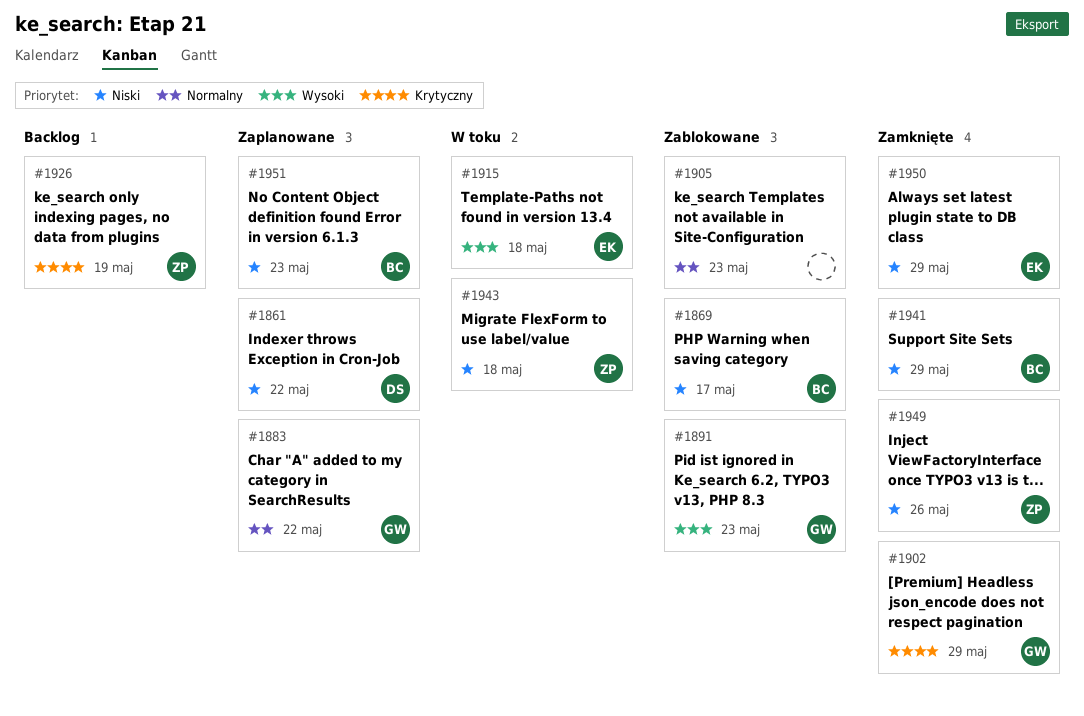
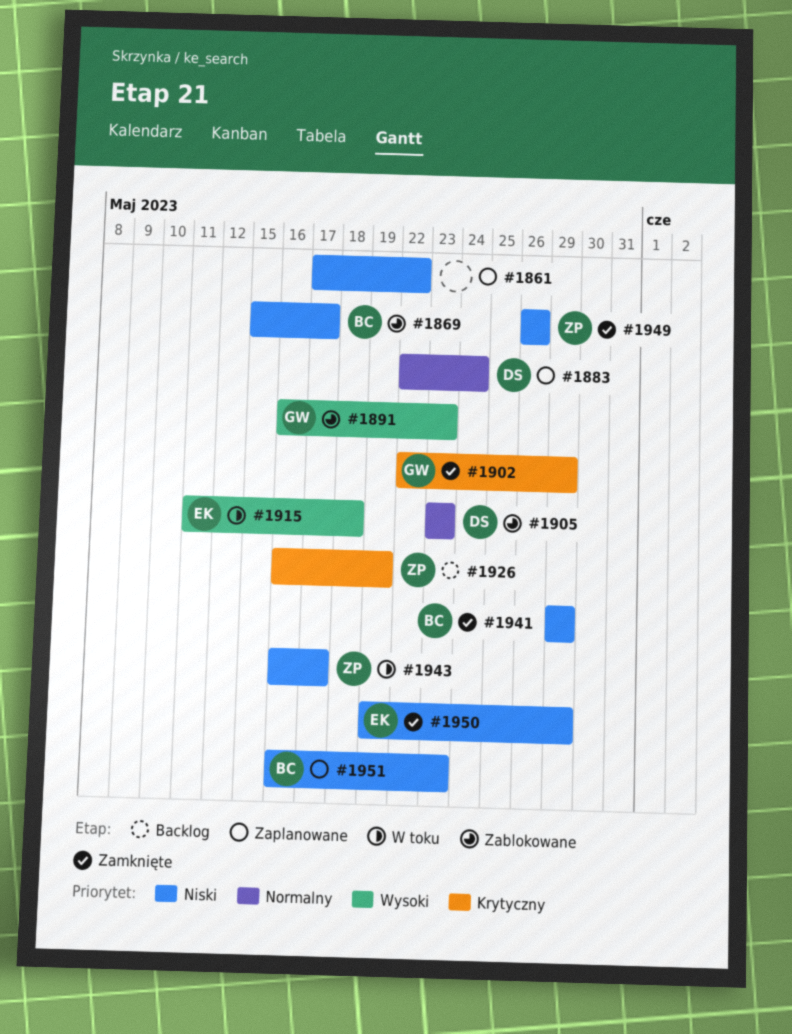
#1861, owner: DS -> none
#1883, owner: GW -> DS
#1883, due: May 22 -> May 24
#1905, owner: none -> DS
#1943, due: May 18 -> May 17

